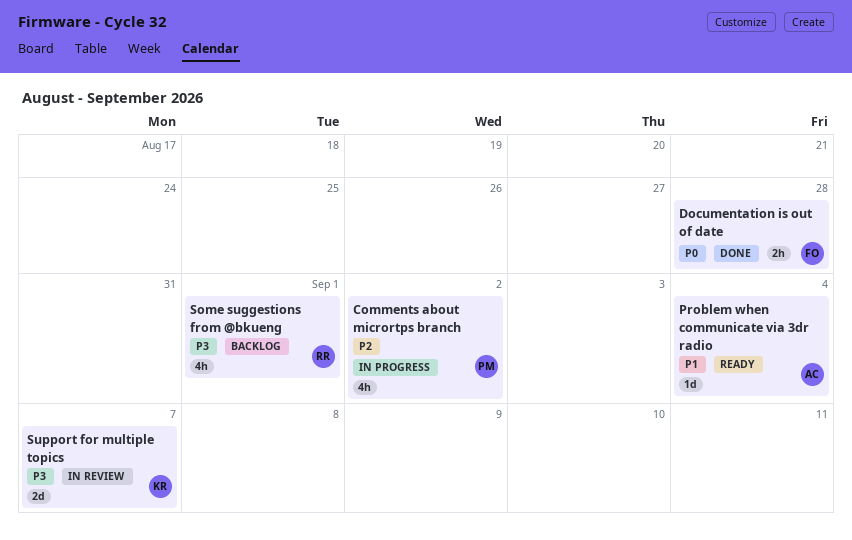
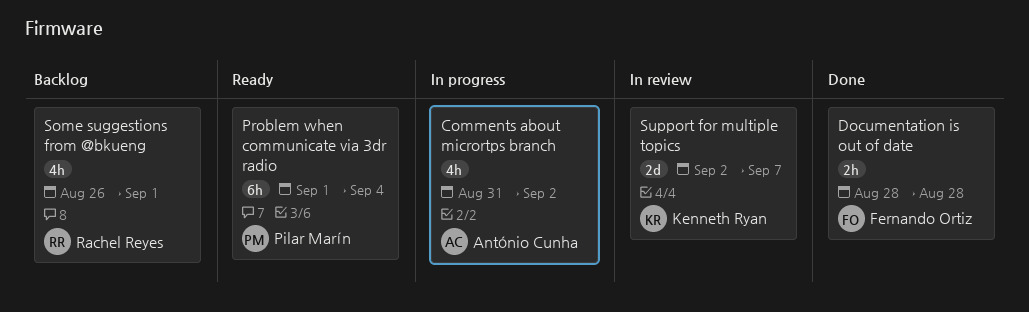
Comments about micrortps branch, owner: Pilar Marín -> António Cunha
Problem when communicate via 3dr radio, owner: António Cunha -> Pilar Marín
Problem when communicate via 3dr radio, estimate: 1d -> 6h

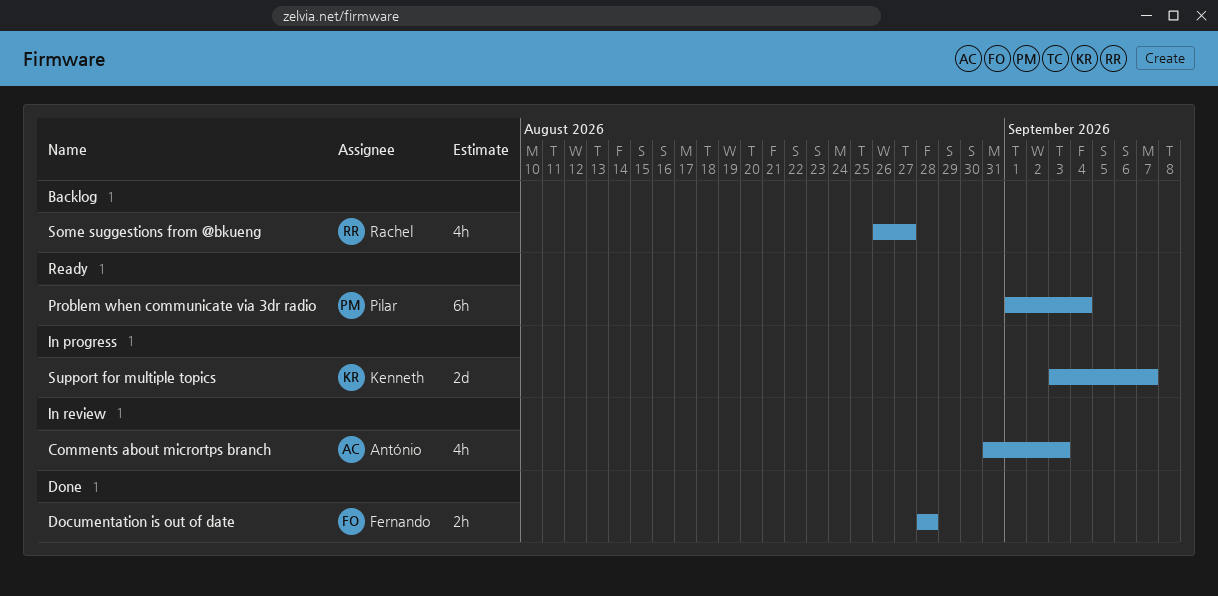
Comments about micrortps branch, status: In progress -> In review
Comments about micrortps branch, due: Sep 2 -> Sep 3
Some suggestions from @bkueng, due: Sep 1 -> Aug 27
Support for multiple topics, status: In review -> In progress
Support for multiple topics, start: Sep 2 -> Sep 3

